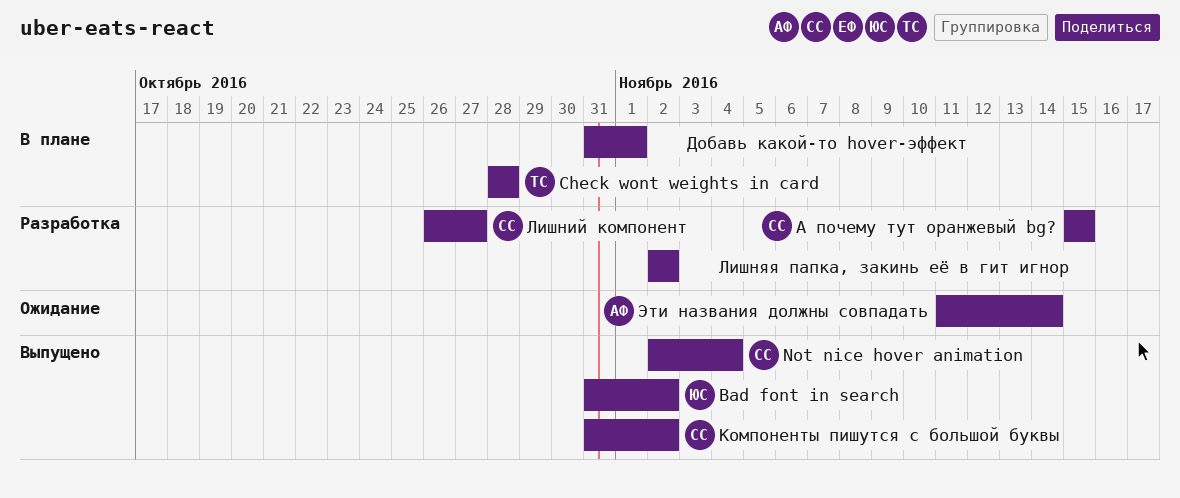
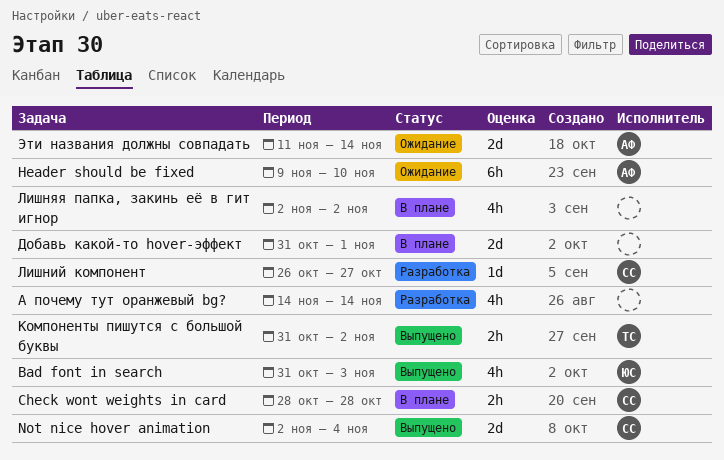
Bad font in search, due: Nov 2 -> Nov 3
Check wont weights in card, owner: ТС -> СС
Header should be fixed: none -> present
А почему тут оранжевый bg?, owner: СС -> none
А почему тут оранжевый bg?, start: Nov 15 -> Nov 14
А почему тут оранжевый bg?, due: Nov 15 -> Nov 14
Компоненты пишутся с большой буквы, owner: СС -> ТС
Лишняя папка, закинь её в гит игнор, status: Разработка -> В плане

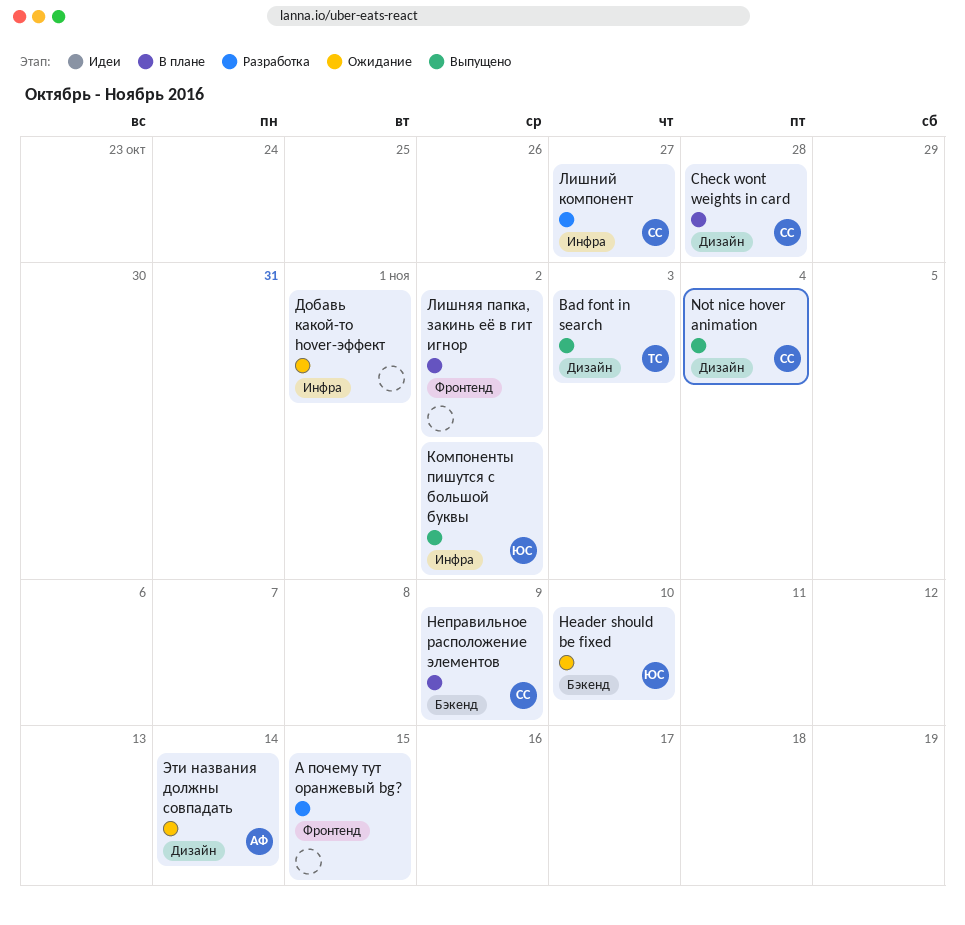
Bad font in search, owner: ЮС -> ТС
Header should be fixed, owner: АФ -> ЮС
А почему тут оранжевый bg?, due: Nov 14 -> Nov 15
Добавь какой-то hover-эффект, status: В плане -> Ожидание
Компоненты пишутся с большой буквы, owner: ТС -> ЮС
Неправильное расположение элементов: none -> present

